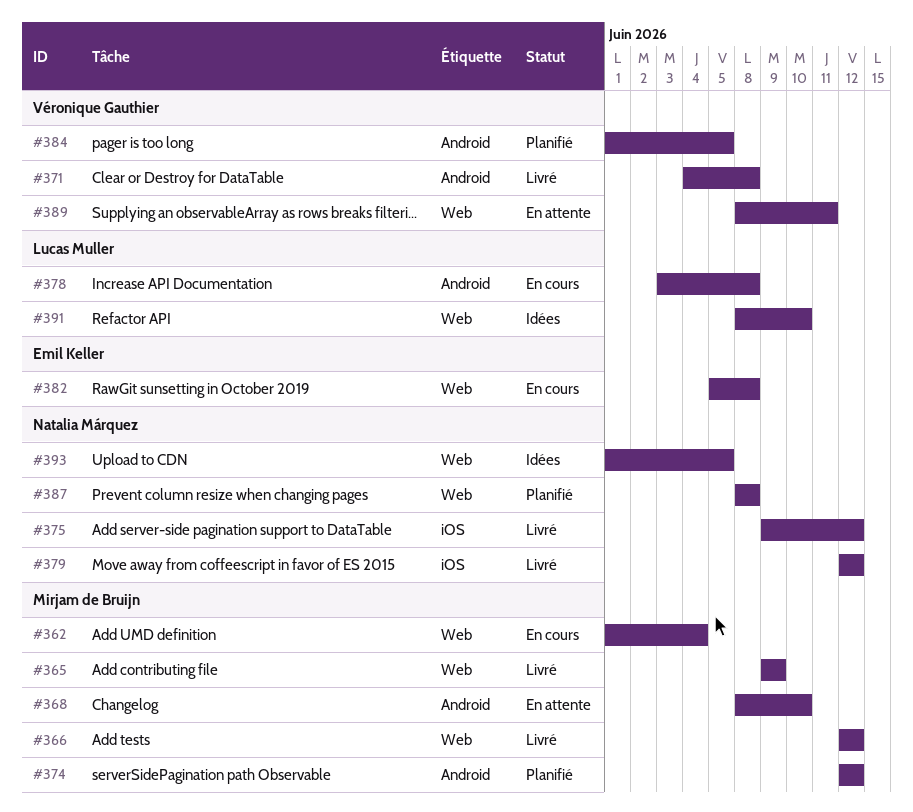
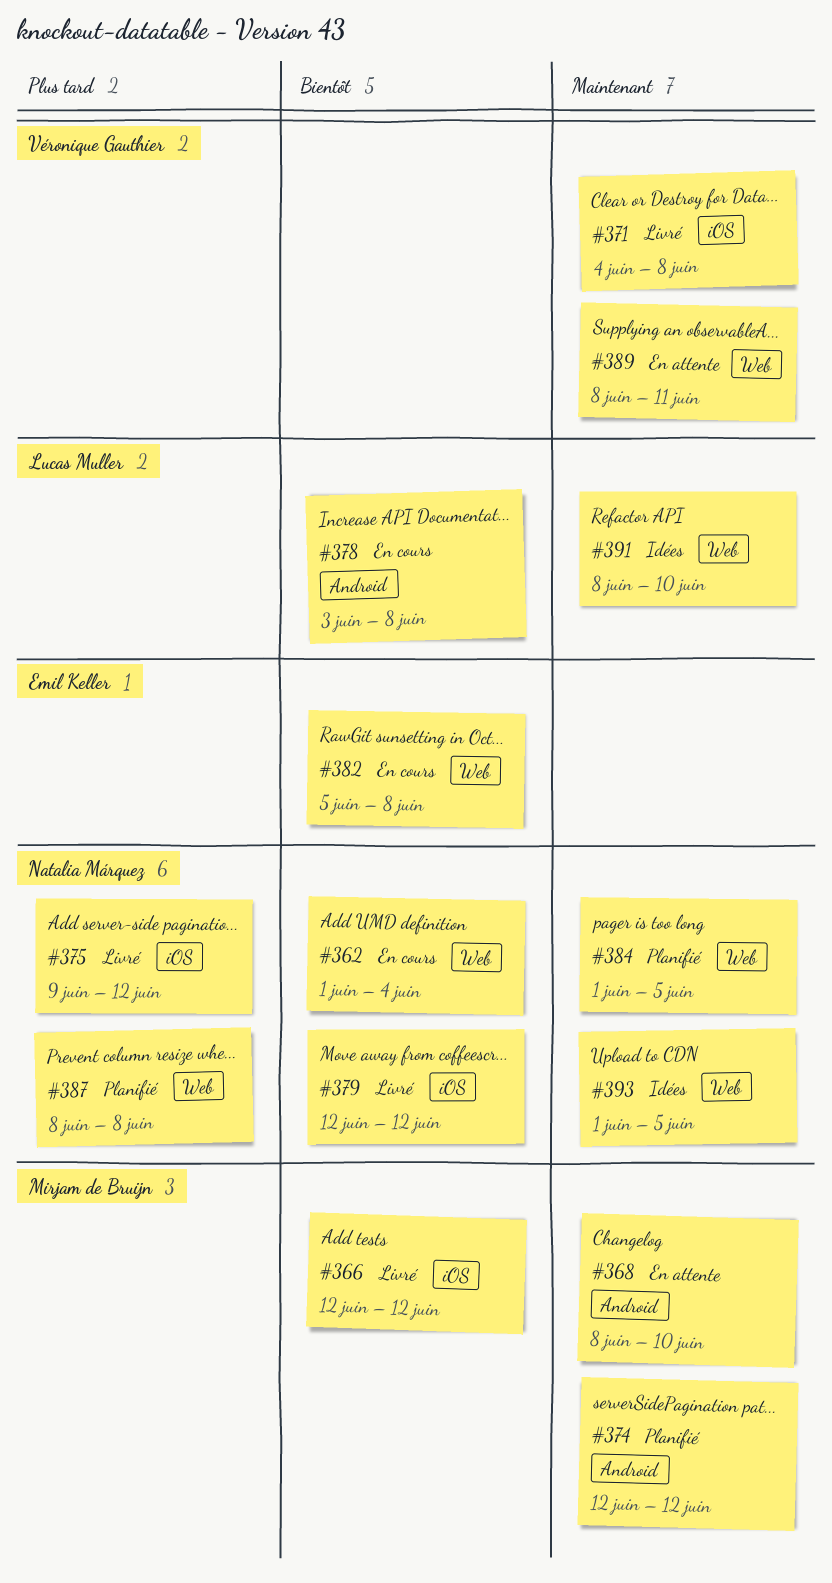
#362, owner: Mirjam de Bruijn -> Natalia Márquez
#365: present -> none
#366, label: Web -> iOS
#371, label: Android -> iOS
#384, owner: Véronique Gauthier -> Natalia Márquez
#384, label: Android -> Web

